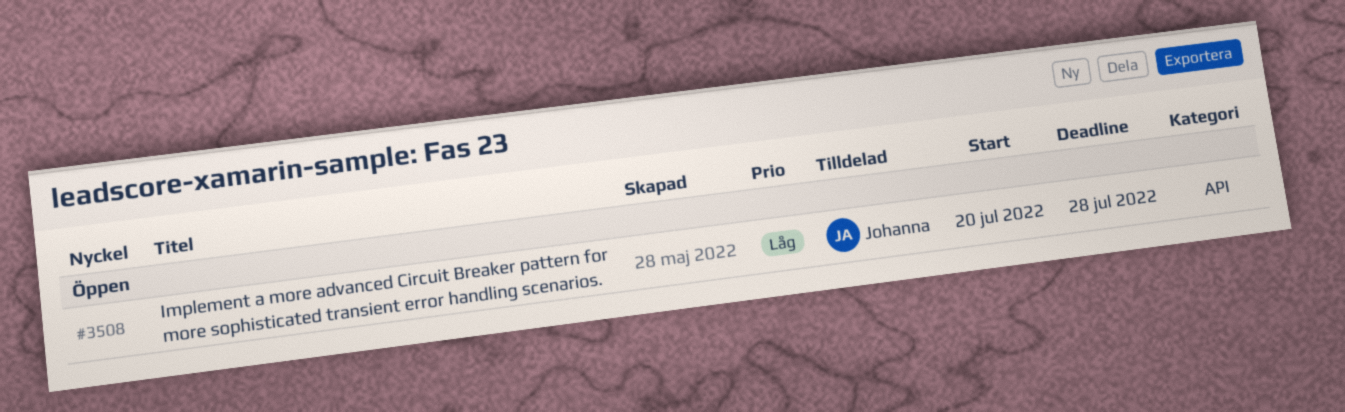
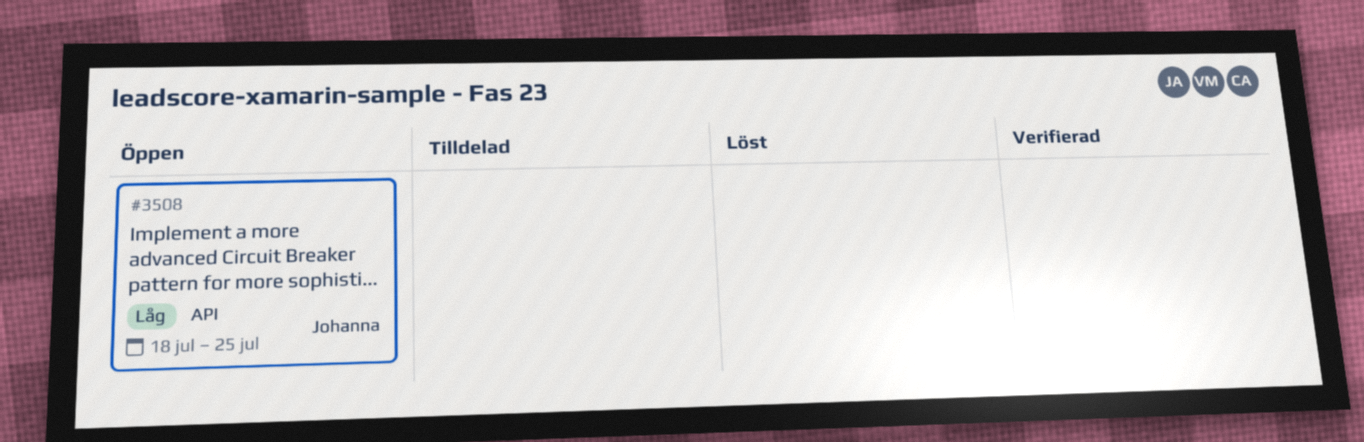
#3508, start: Jul 20 -> Jul 18
#3508, due: Jul 28 -> Jul 25

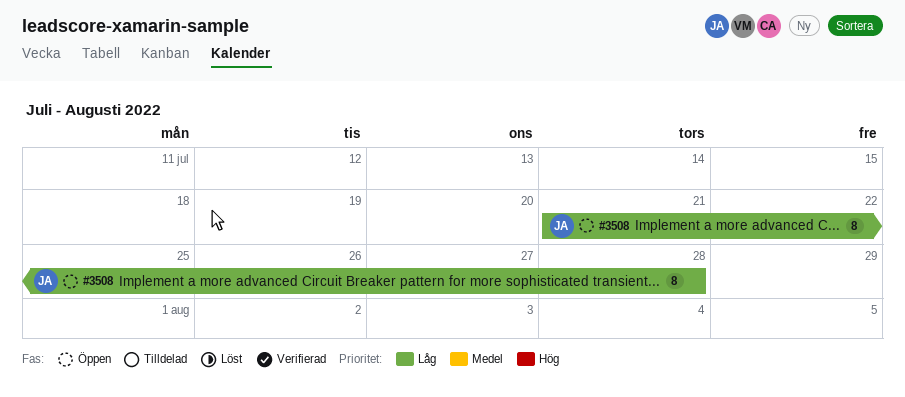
#3508, start: Jul 18 -> Jul 21
#3508, due: Jul 25 -> Jul 28

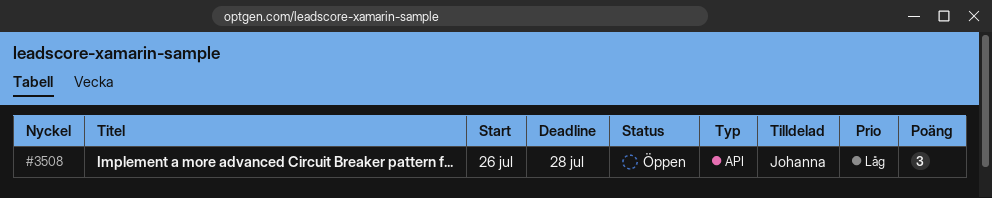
#3508, estimate: 8 -> 3
#3508, start: Jul 21 -> Jul 26

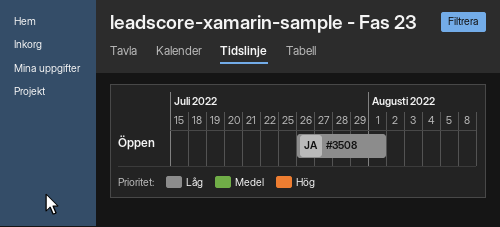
#3508, due: Jul 28 -> Aug 1

